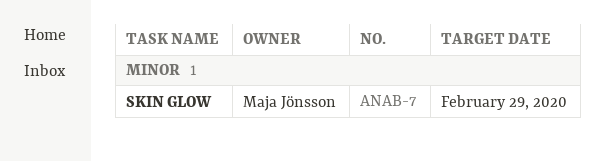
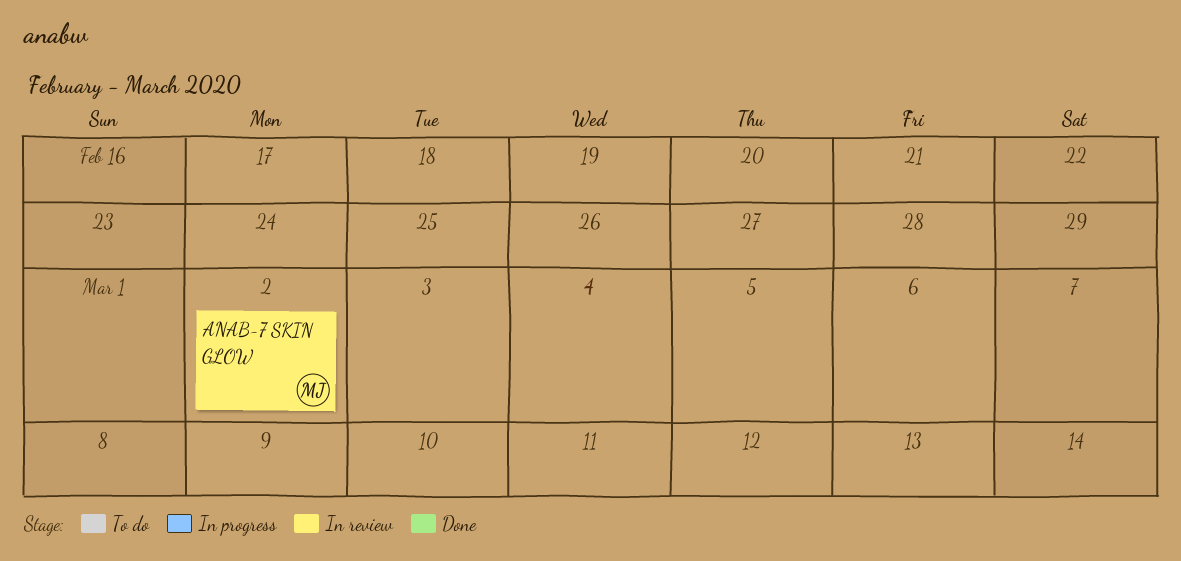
ANAB-7, due: Feb 29 -> Mar 2

